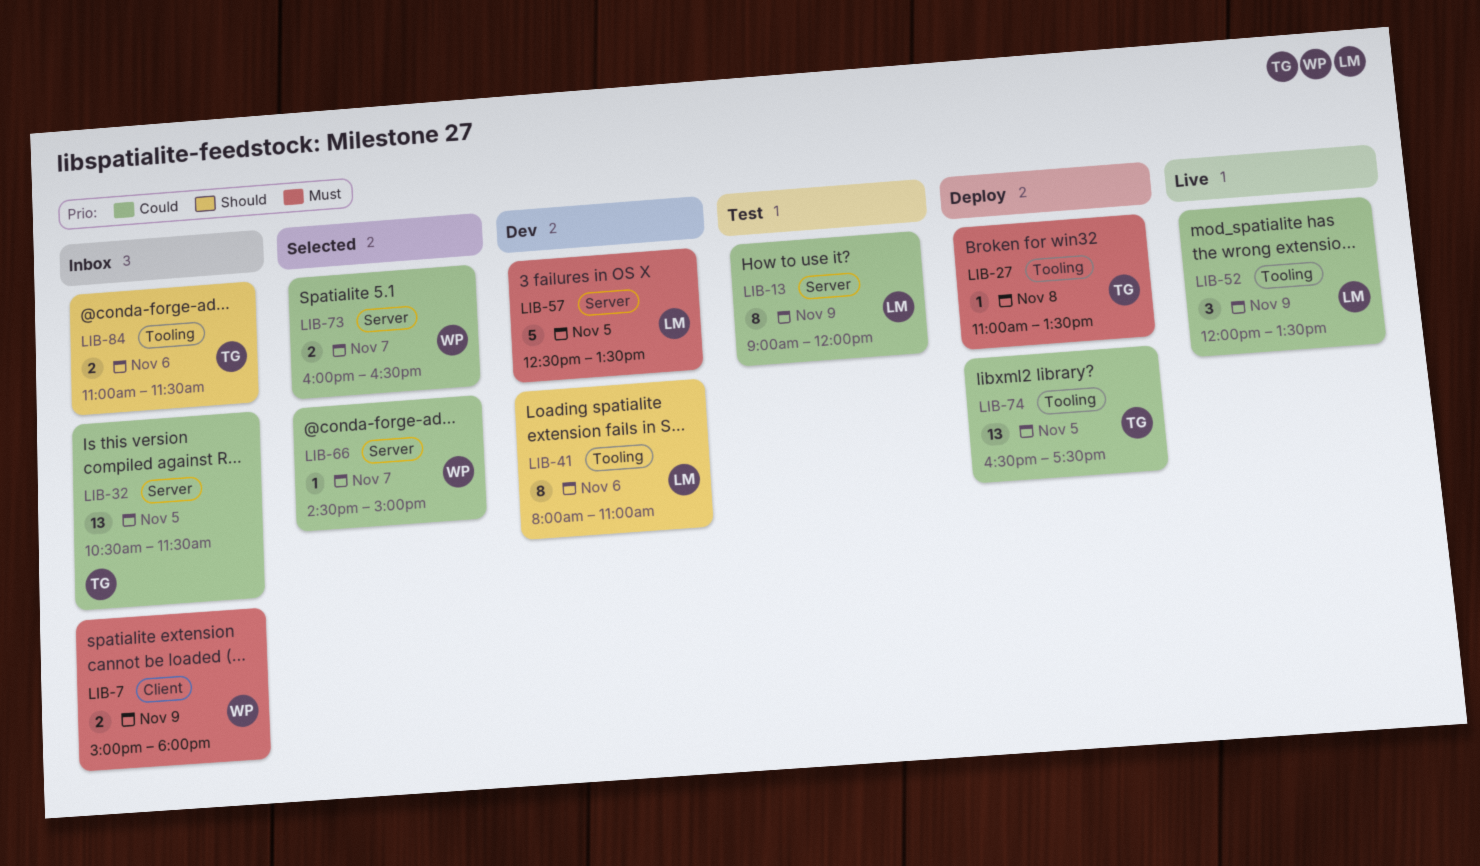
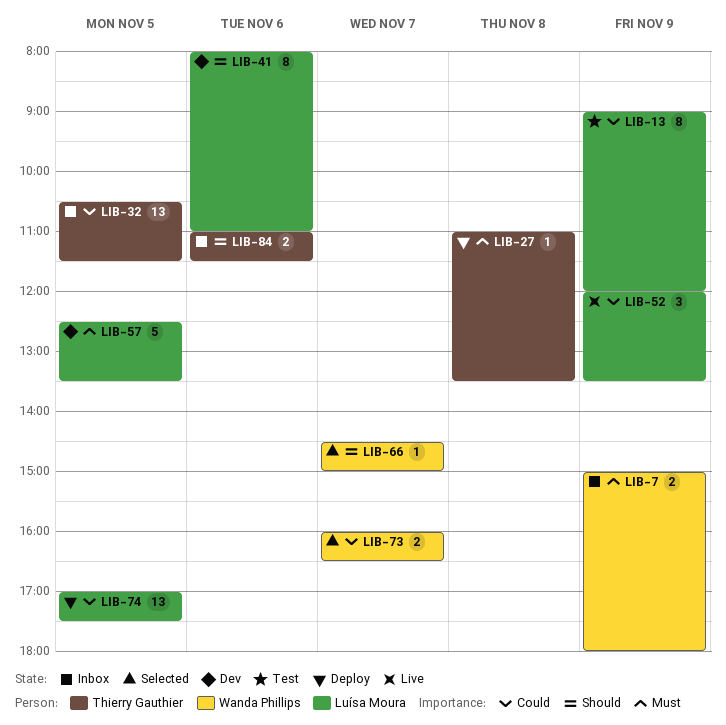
LIB-66, priority: Could -> Should
LIB-74, owner: Thierry Gauthier -> Luísa Moura
LIB-74, begins: 16:30 -> 17:00

